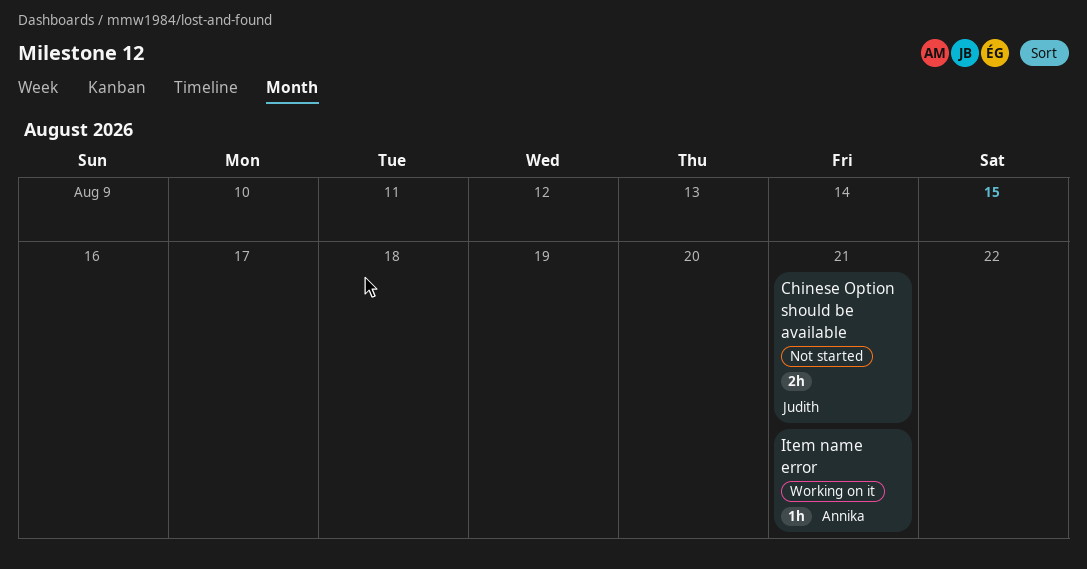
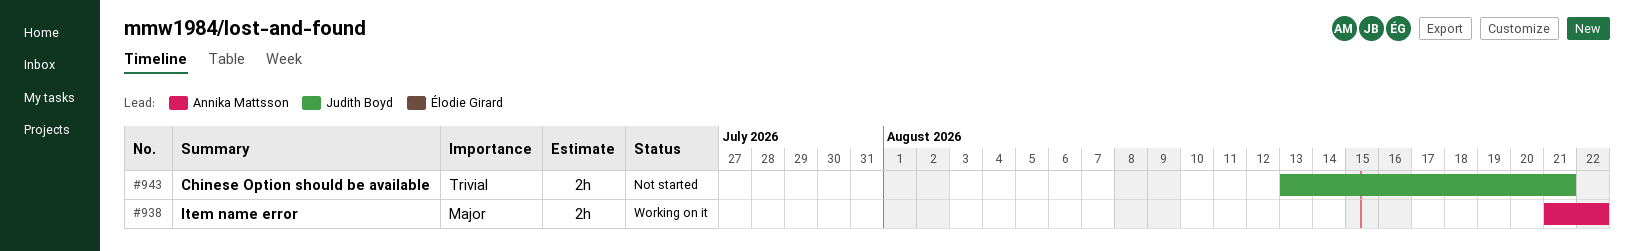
Item name error, estimate: 1h -> 2h
Item name error, due: Aug 21 -> Aug 22

